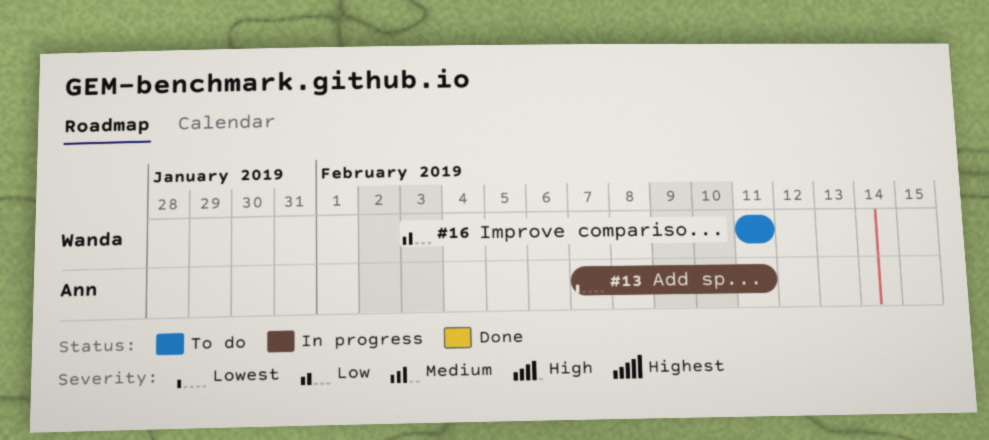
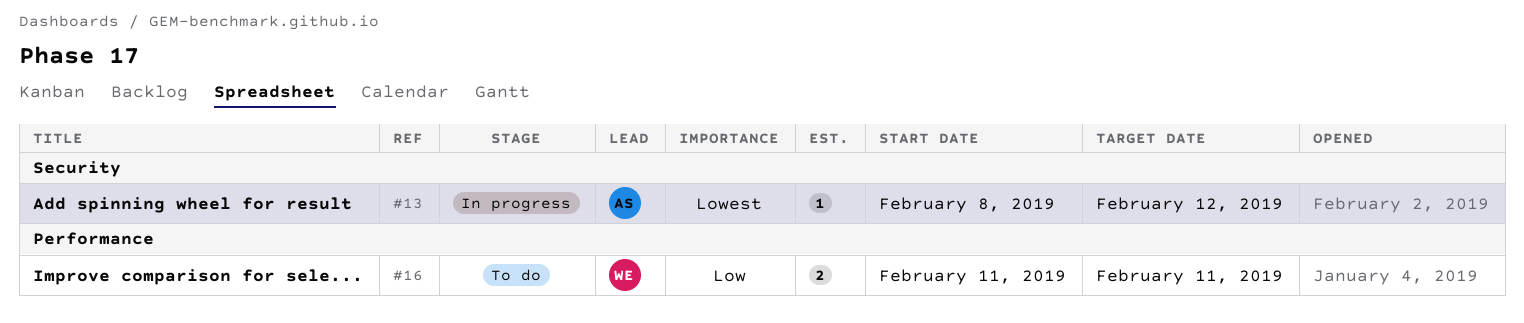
#13, start: Feb 7 -> Feb 8
#13, due: Feb 11 -> Feb 12

